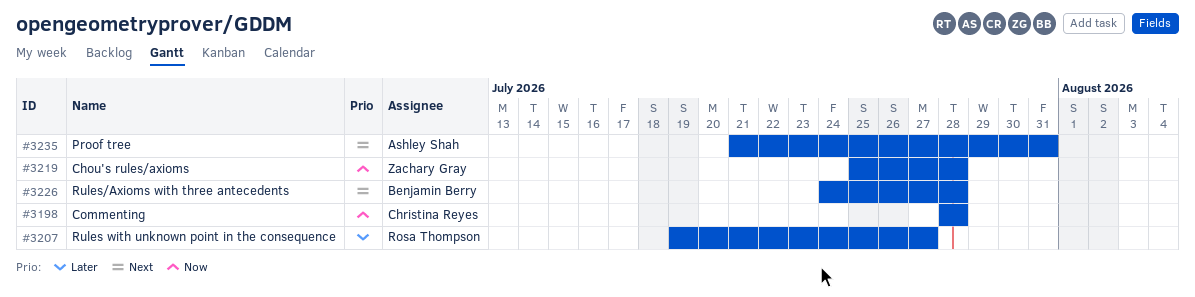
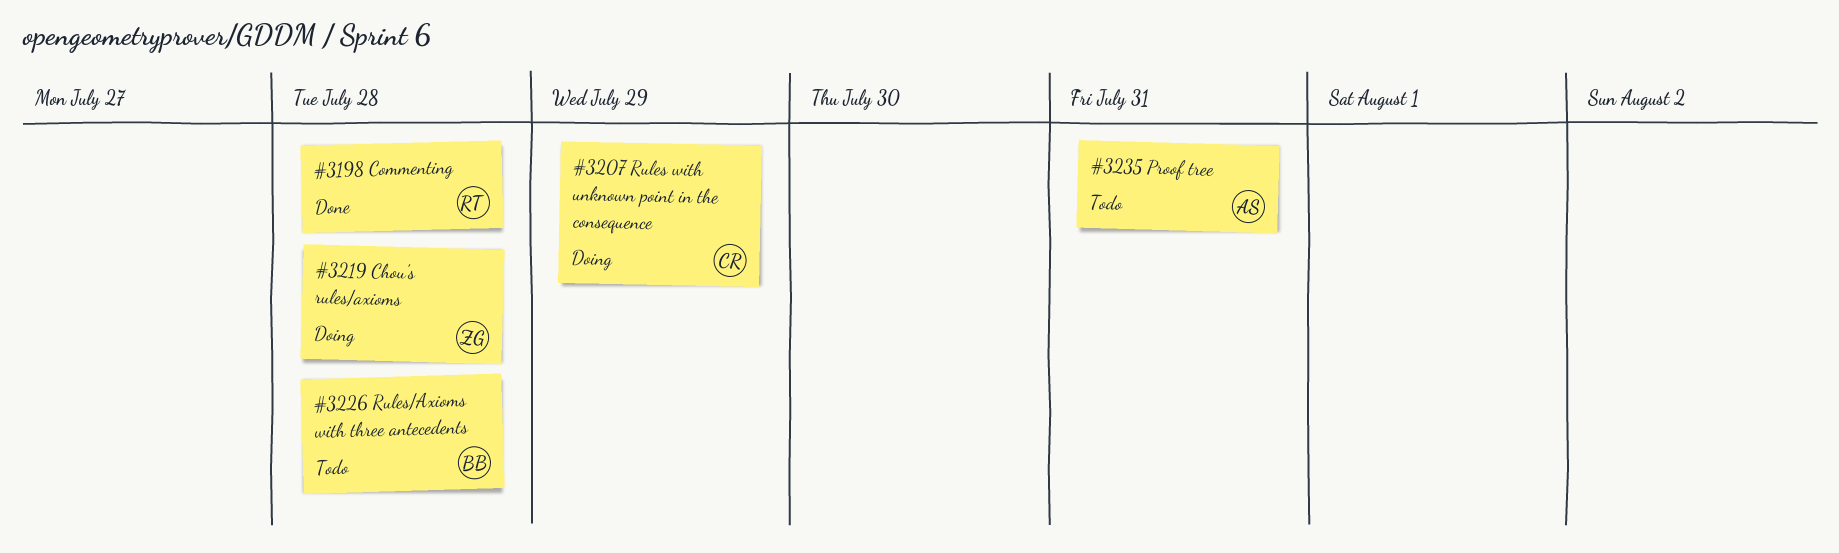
#3198, owner: Christina Reyes -> Rosa Thompson
#3207, owner: Rosa Thompson -> Christina Reyes
#3207, due: Jul 27 -> Jul 29

